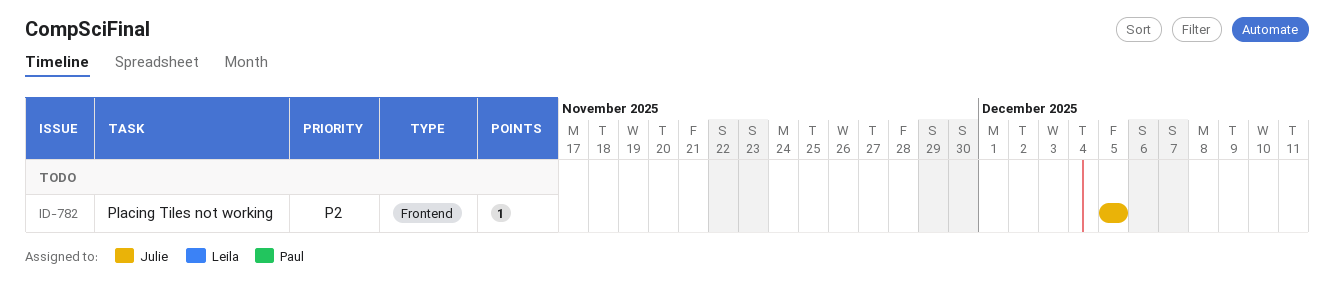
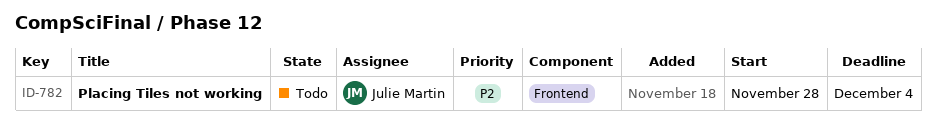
ID-782, start: Dec 5 -> Nov 28
ID-782, due: Dec 5 -> Dec 4

